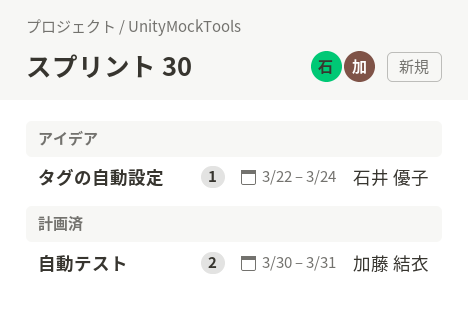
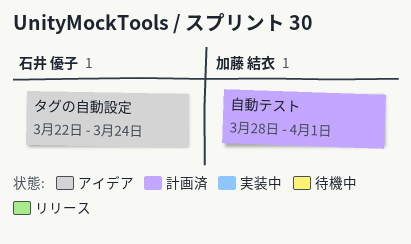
自動テスト, start: Mar 30 -> Mar 28
自動テスト, due: Mar 31 -> Apr 1

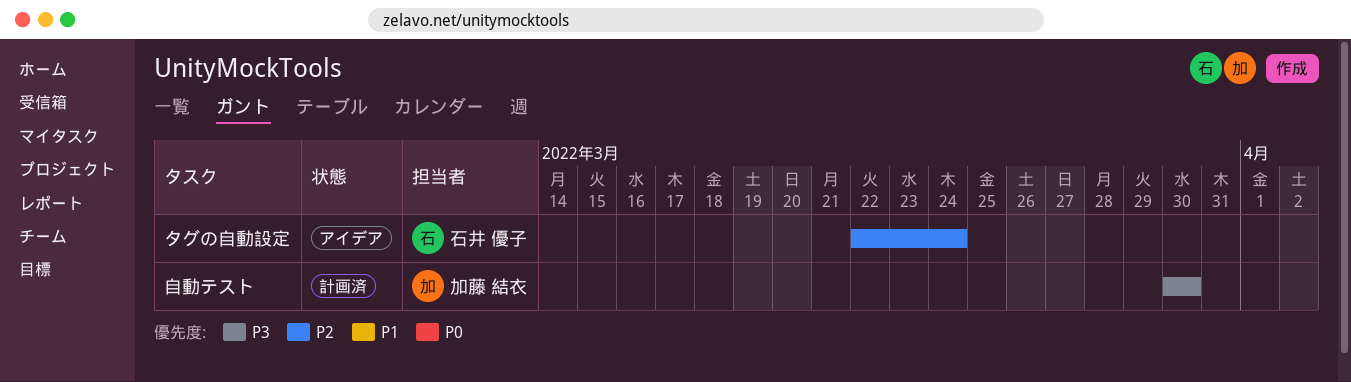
自動テスト, start: Mar 28 -> Mar 30
自動テスト, due: Apr 1 -> Mar 30

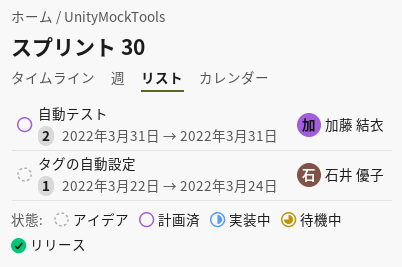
自動テスト, start: Mar 30 -> Mar 31
自動テスト, due: Mar 30 -> Mar 31

